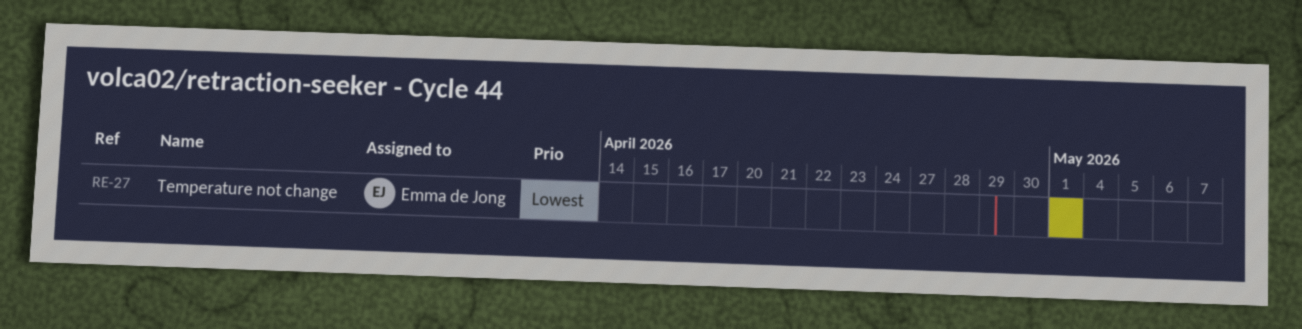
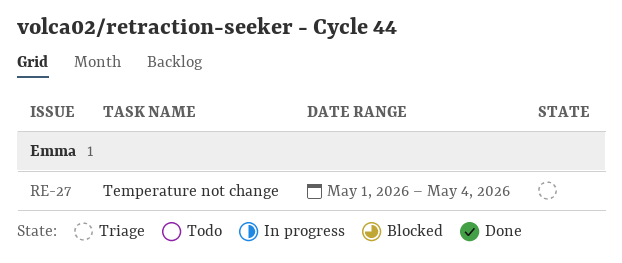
RE-27, due: May 1 -> May 4

